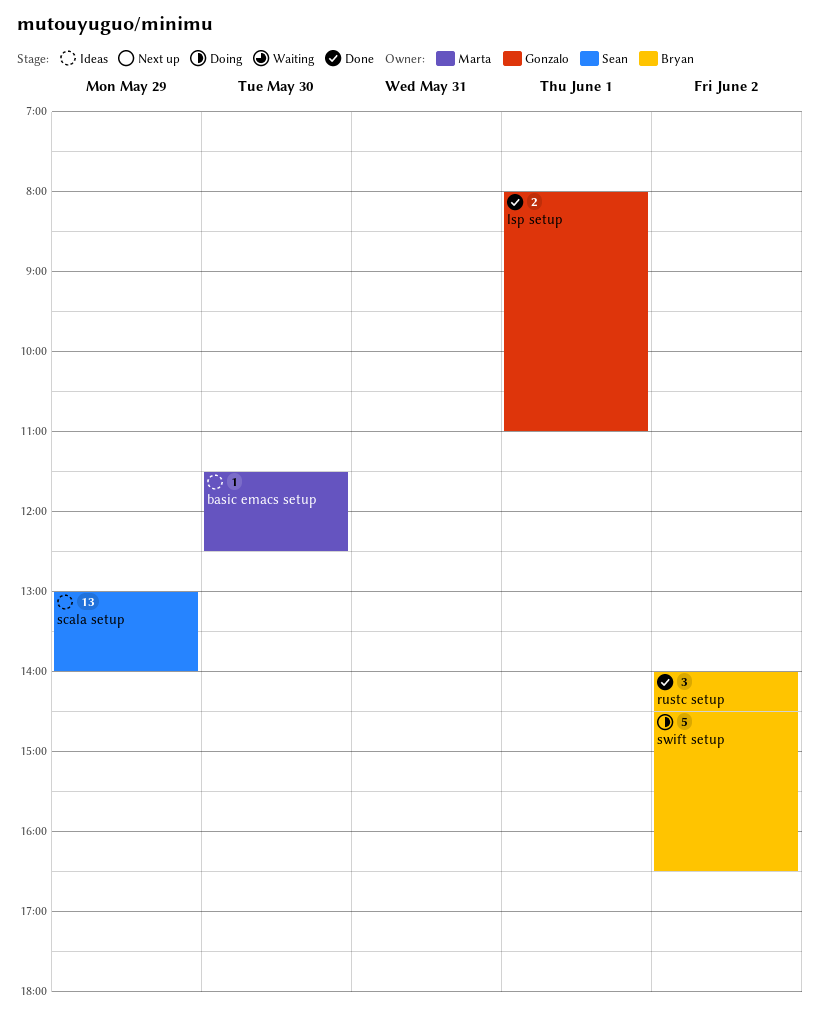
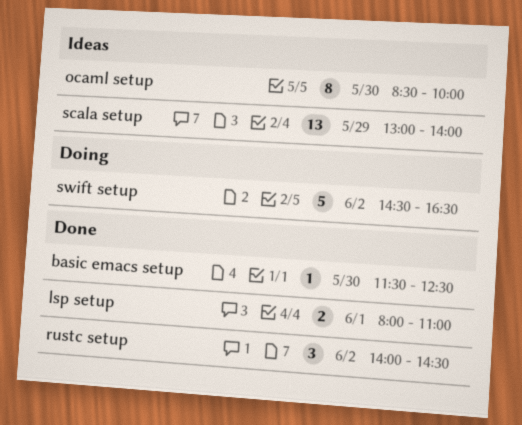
basic emacs setup, status: Ideas -> Done
ocaml setup: none -> present

